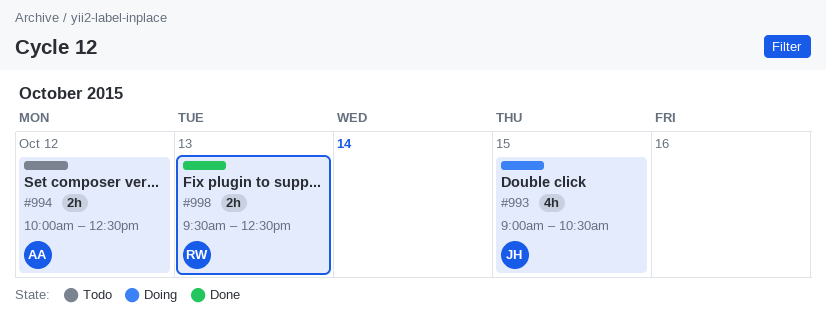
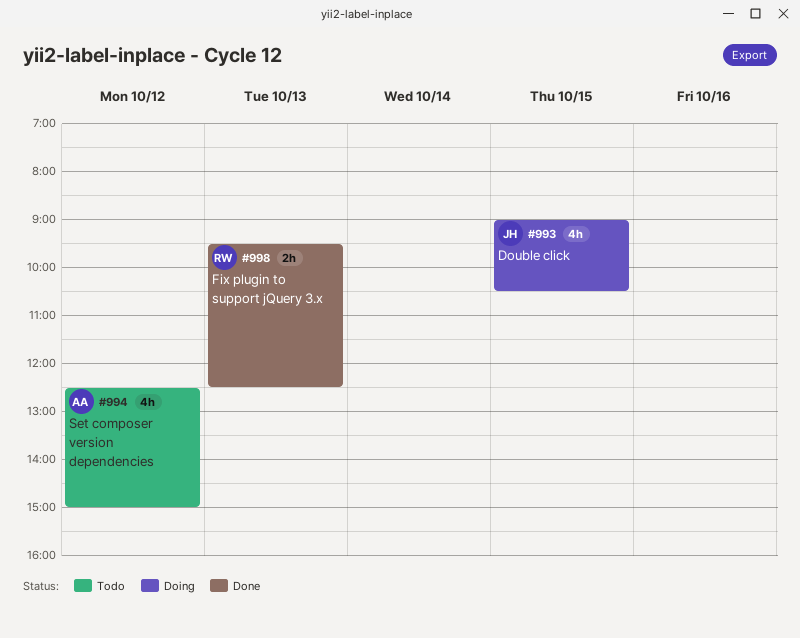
#994, estimate: 2h -> 4h
#994, begins: 10:00 -> 12:30
#994, ends: 12:30 -> 15:00

